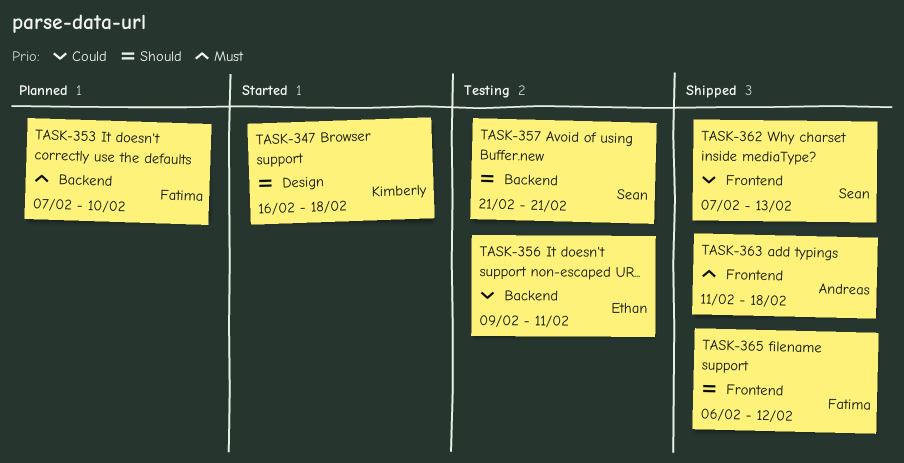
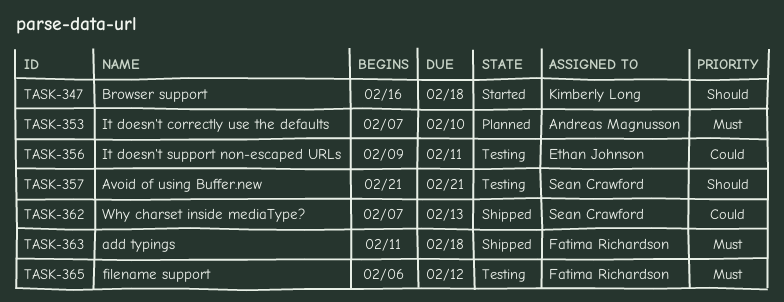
TASK-353, owner: Fatima Richardson -> Andreas Magnusson
TASK-363, owner: Andreas Magnusson -> Fatima Richardson
TASK-365, status: Shipped -> Testing
TASK-365, priority: Should -> Must

